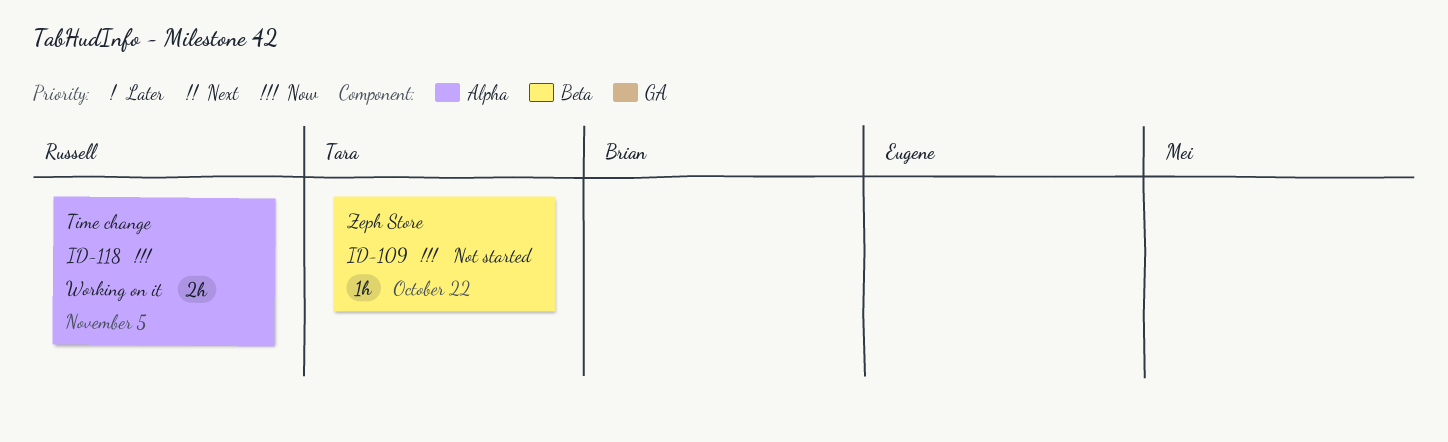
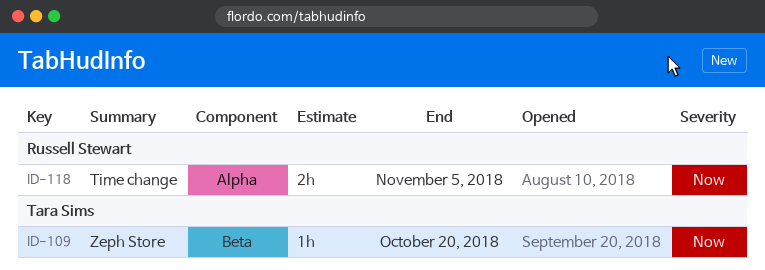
ID-109, due: Oct 22 -> Oct 20

